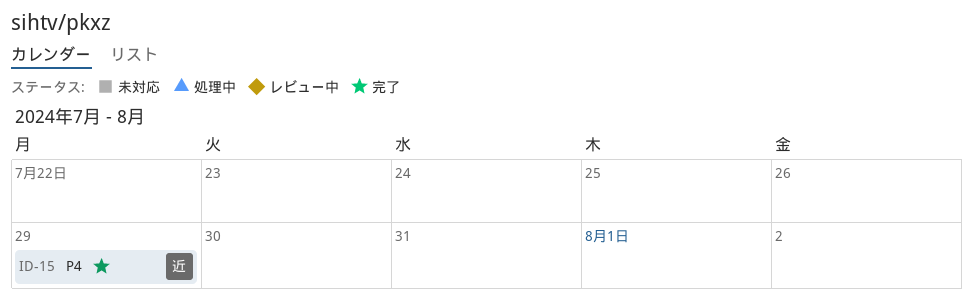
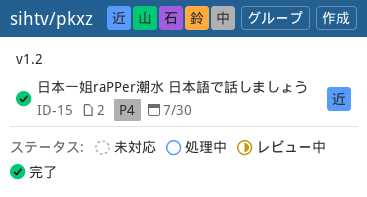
ID-15, due: Jul 29 -> Jul 30

